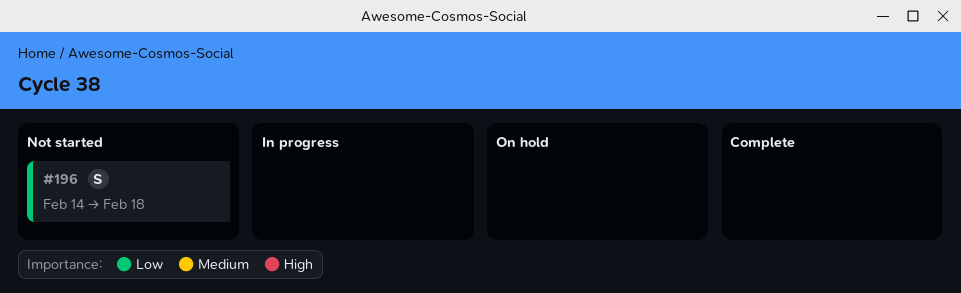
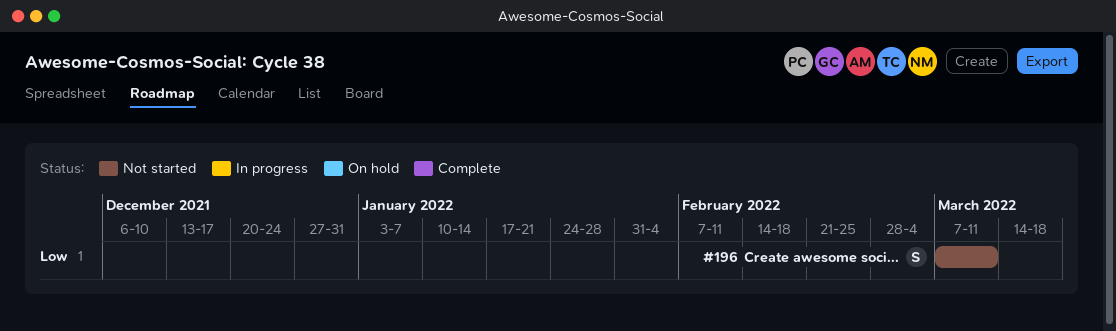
#196, start: Feb 14 -> Mar 7
#196, due: Feb 18 -> Mar 11

